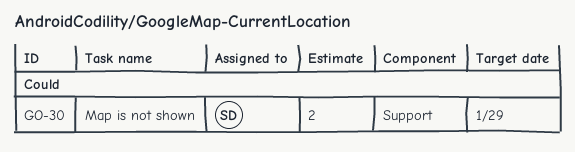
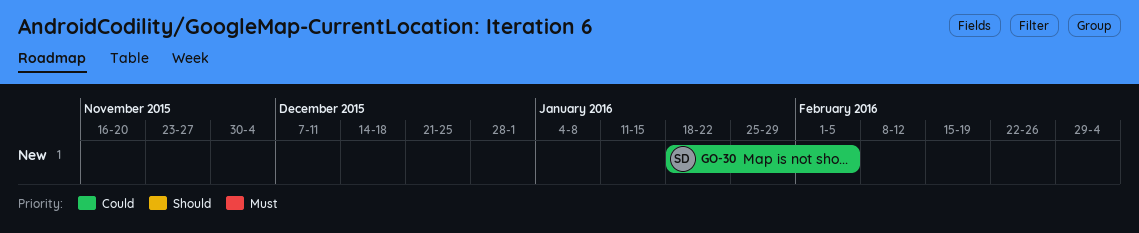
GO-30, due: Jan 29 -> Feb 5

